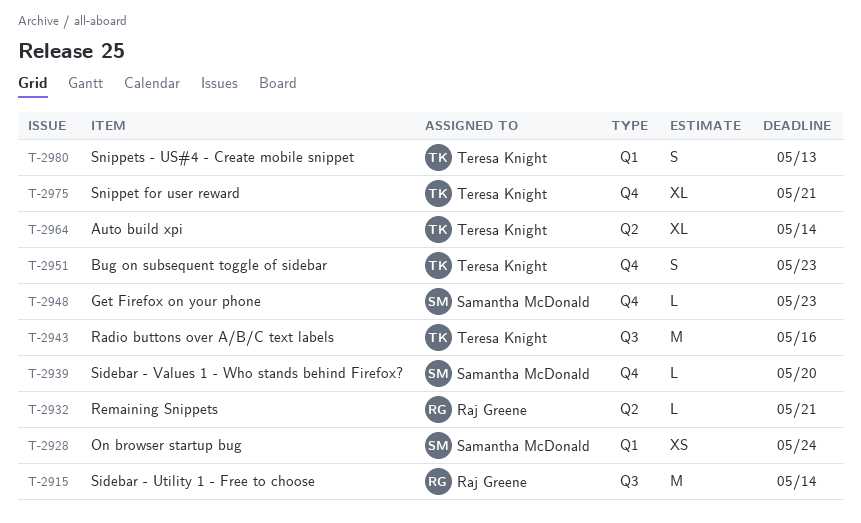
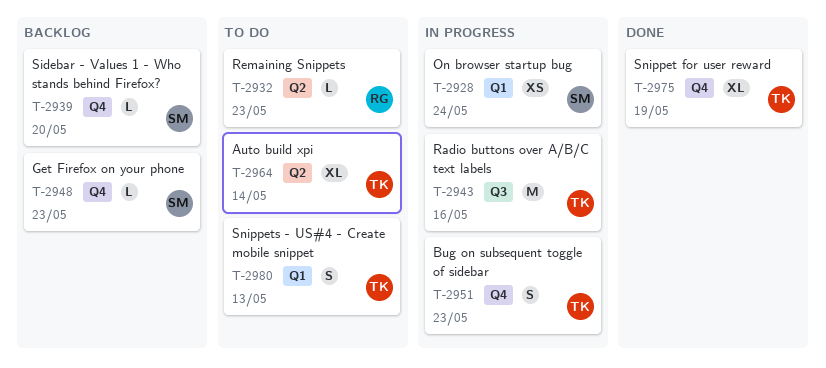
T-2915: present -> none
T-2932, due: May 21 -> May 23
T-2975, due: May 21 -> May 19

